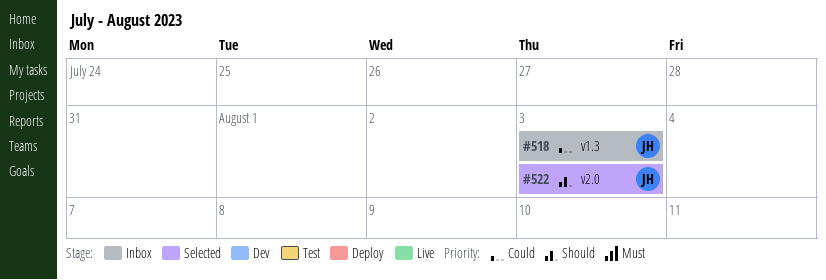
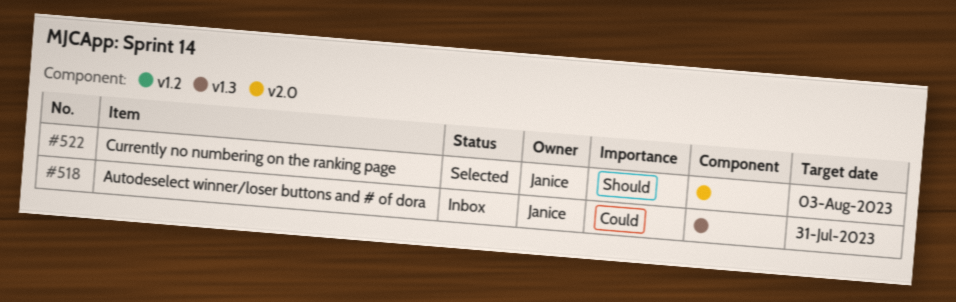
#518, due: Aug 3 -> Jul 31

